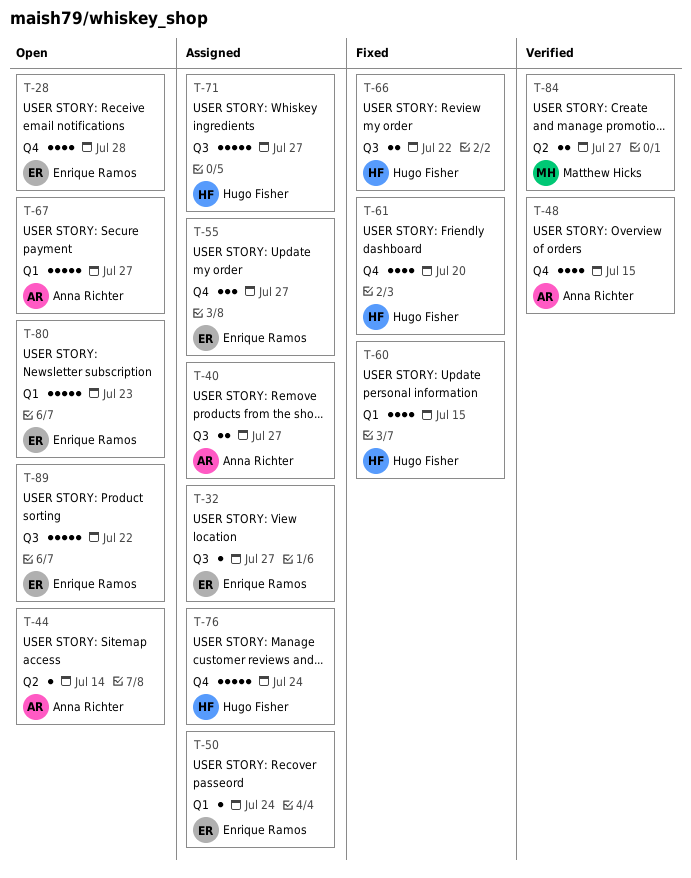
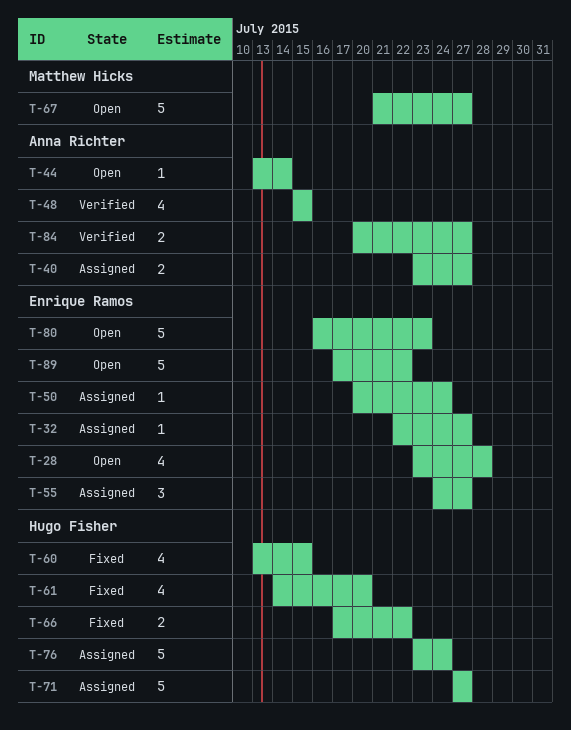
T-67, owner: Anna Richter -> Matthew Hicks
T-84, owner: Matthew Hicks -> Anna Richter

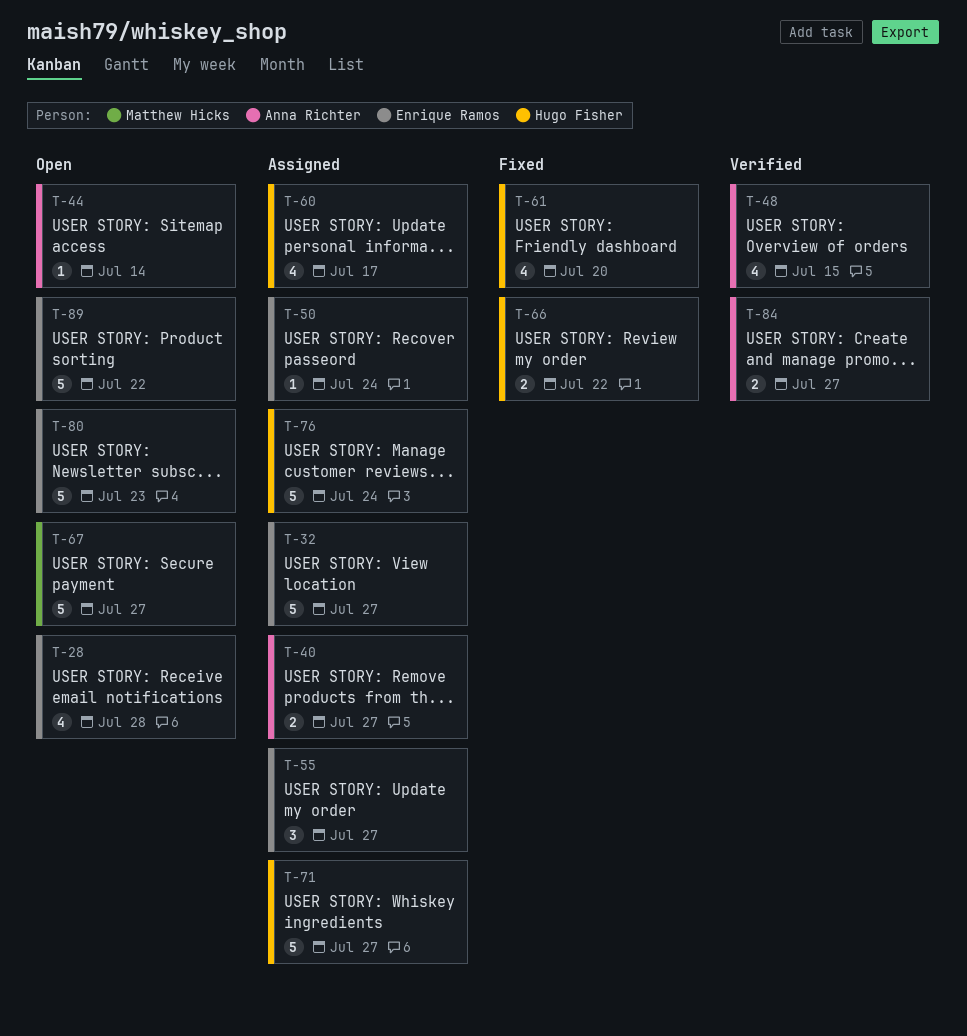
T-32, estimate: 1 -> 5
T-60, status: Fixed -> Assigned
T-60, due: Jul 15 -> Jul 17

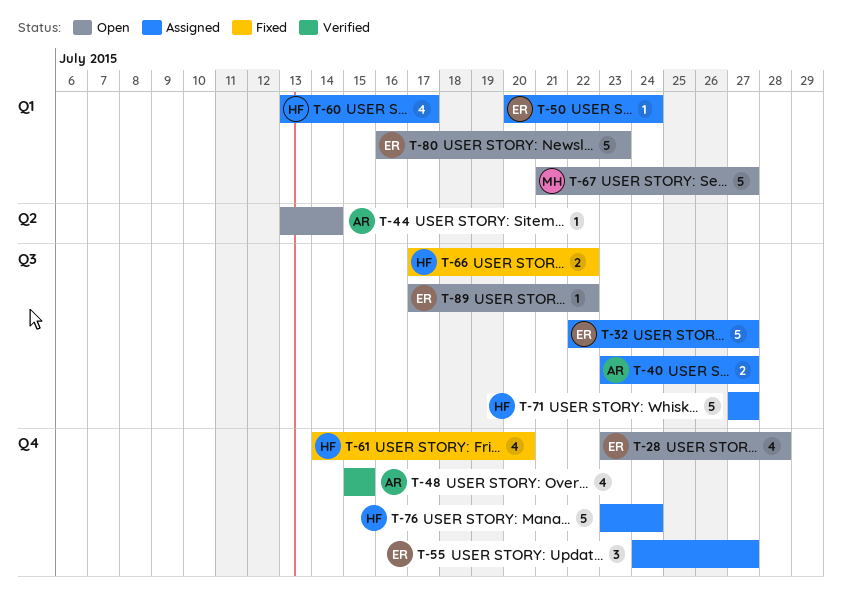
T-84: present -> none
T-89, estimate: 5 -> 1

